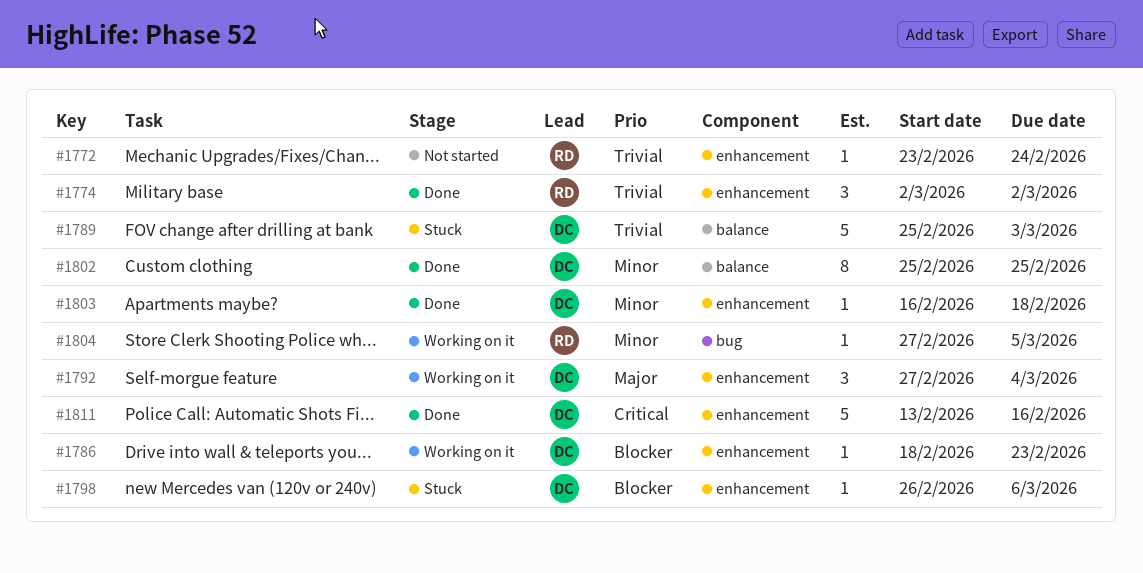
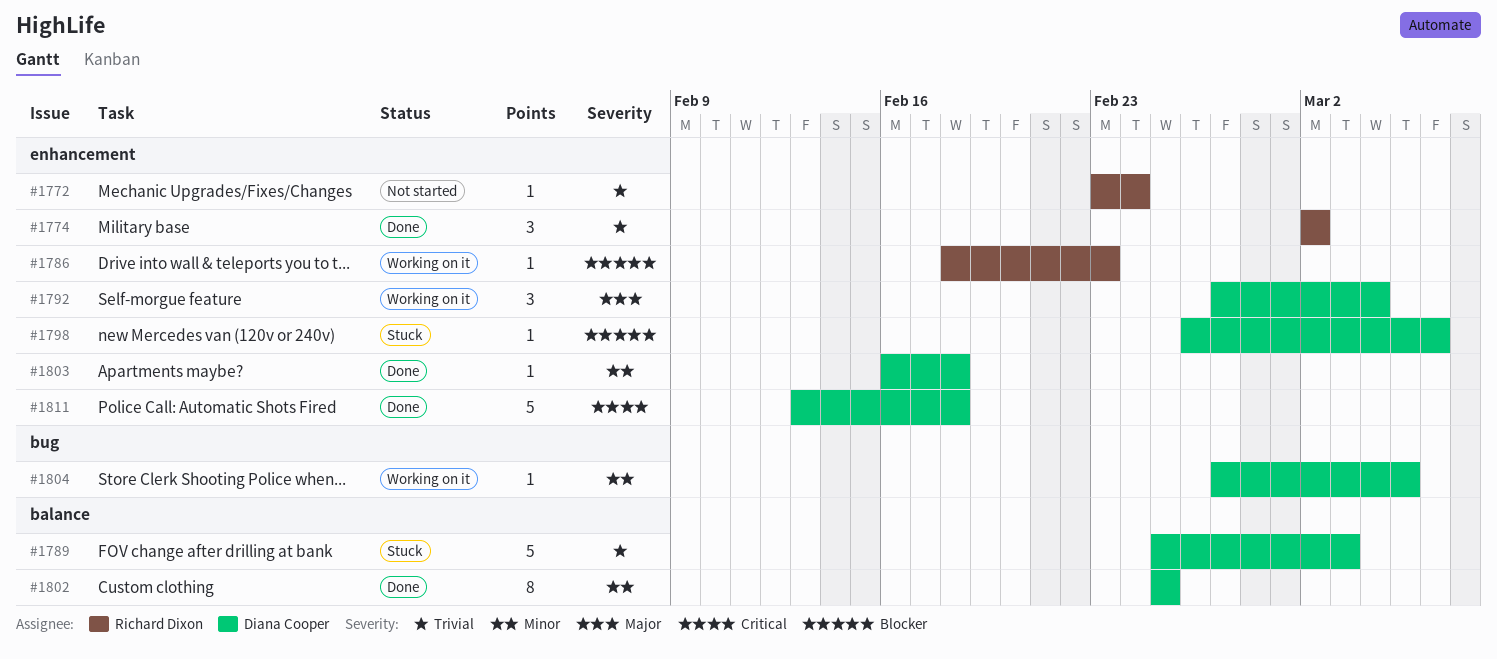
#1786, owner: Diana Cooper -> Richard Dixon
#1804, owner: Richard Dixon -> Diana Cooper
#1811, due: Feb 16 -> Feb 18

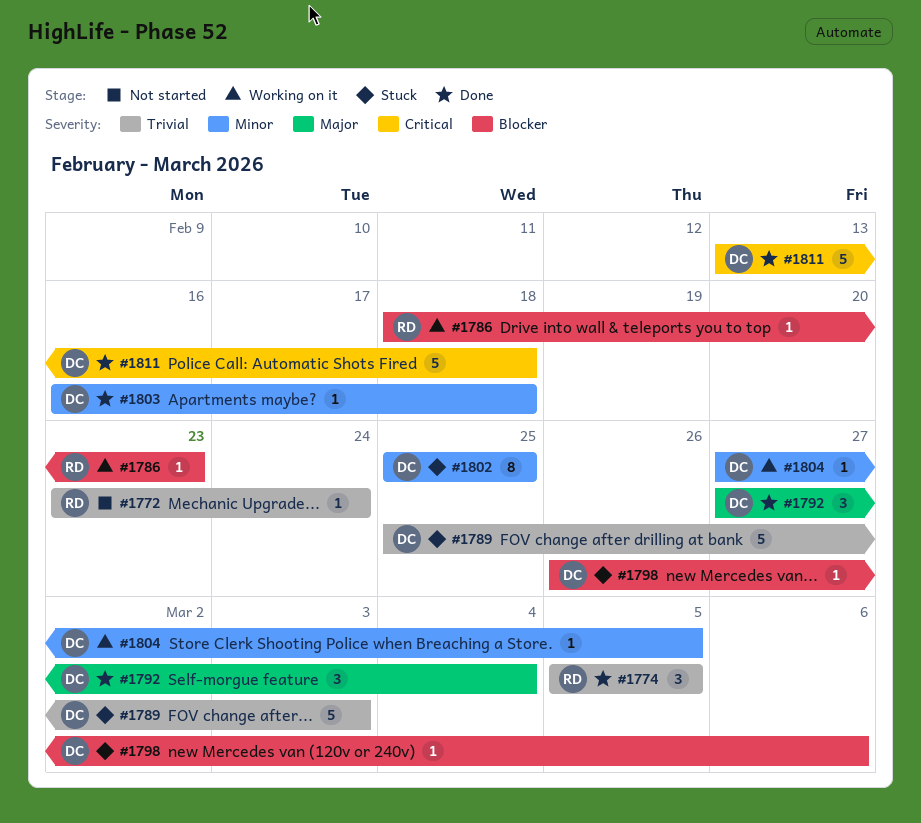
#1774, start: Mar 2 -> Mar 5
#1774, due: Mar 2 -> Mar 5
#1792, status: Working on it -> Done
#1802, status: Done -> Stuck

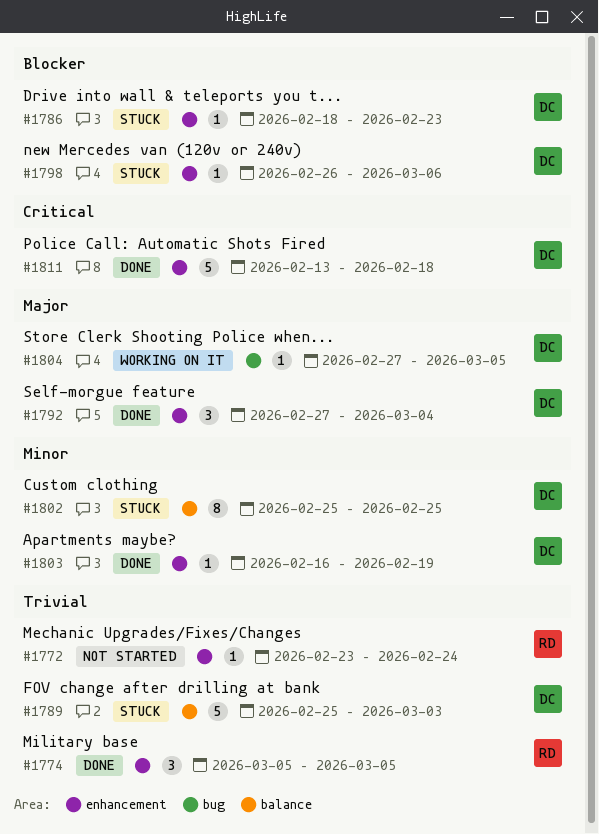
#1786, status: Working on it -> Stuck
#1786, owner: RD -> DC
#1803, due: Feb 18 -> Feb 19
#1804, priority: Minor -> Major

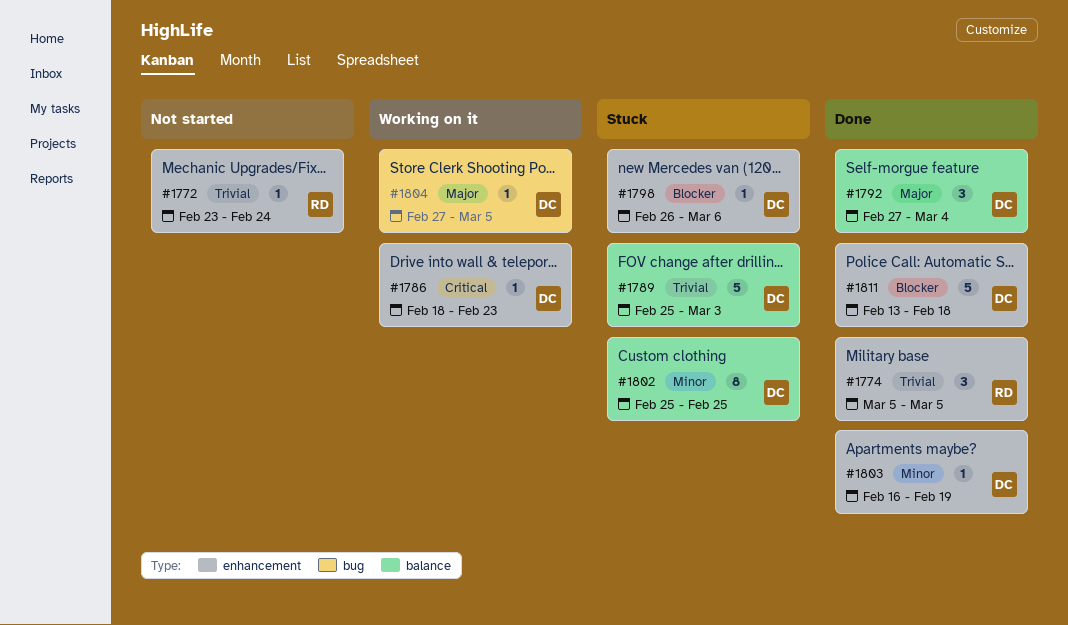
#1786, status: Stuck -> Working on it
#1786, priority: Blocker -> Critical
#1792, label: enhancement -> balance
#1811, priority: Critical -> Blocker

